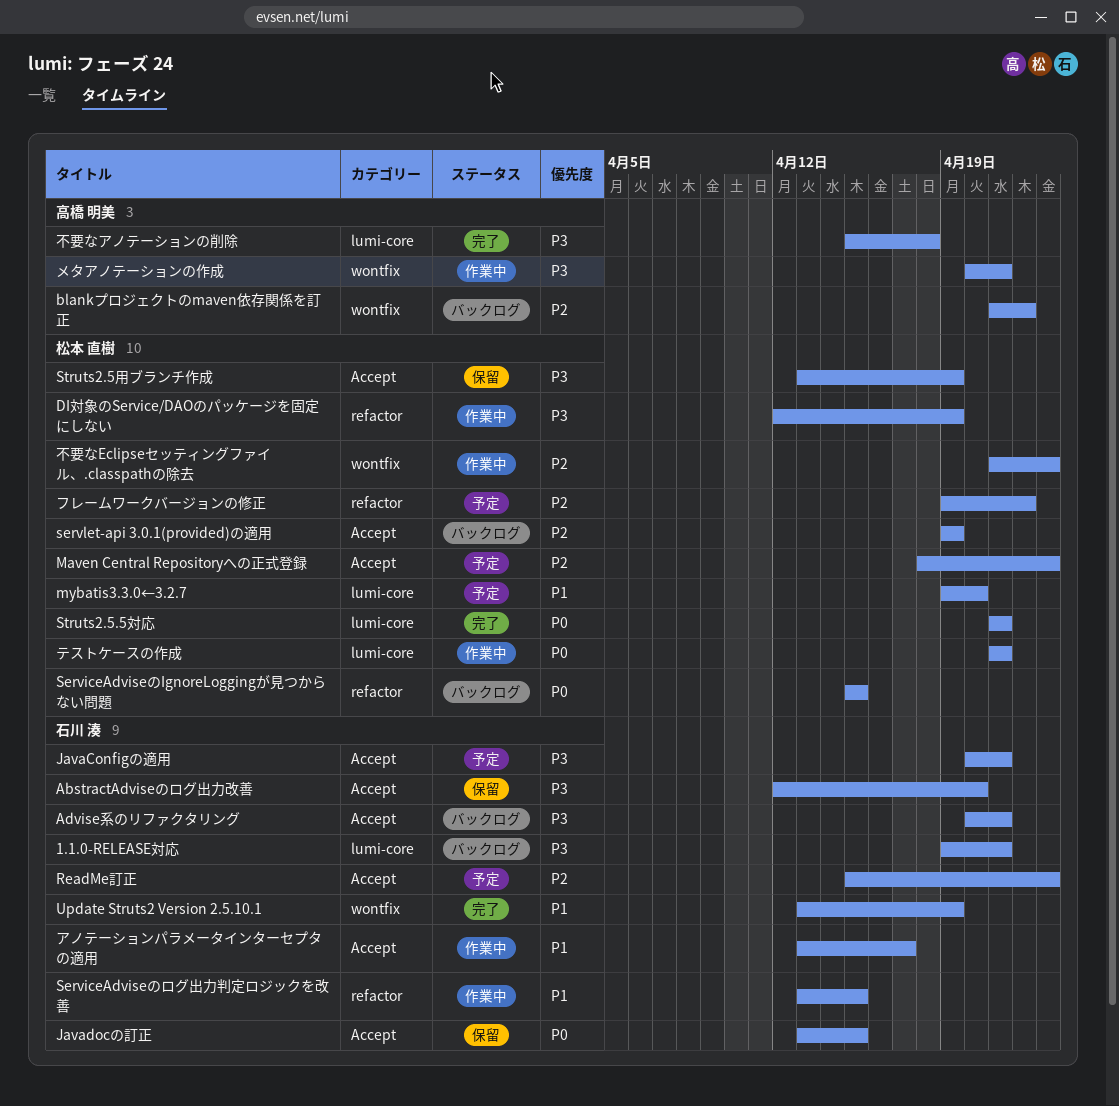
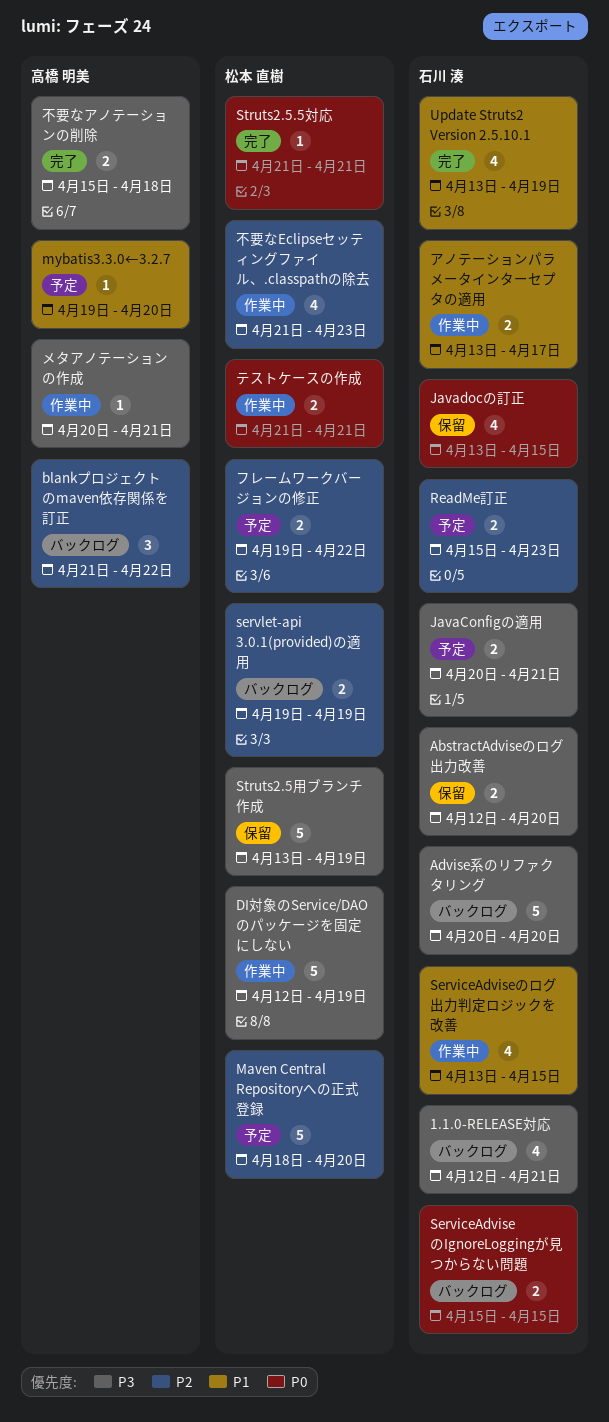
1.1.0-RELEASE対応, start: Apr 19 -> Apr 12
Advise系のリファクタリング, due: Apr 21 -> Apr 20
Maven Central Repositoryへの正式登録, due: Apr 23 -> Apr 20
mybatis3.3.0←3.2.7, owner: 松本 直樹 -> 高橋 明美
ServiceAdviseのIgnoreLoggingが見つからない問題, owner: 松本 直樹 -> 石川 湊

